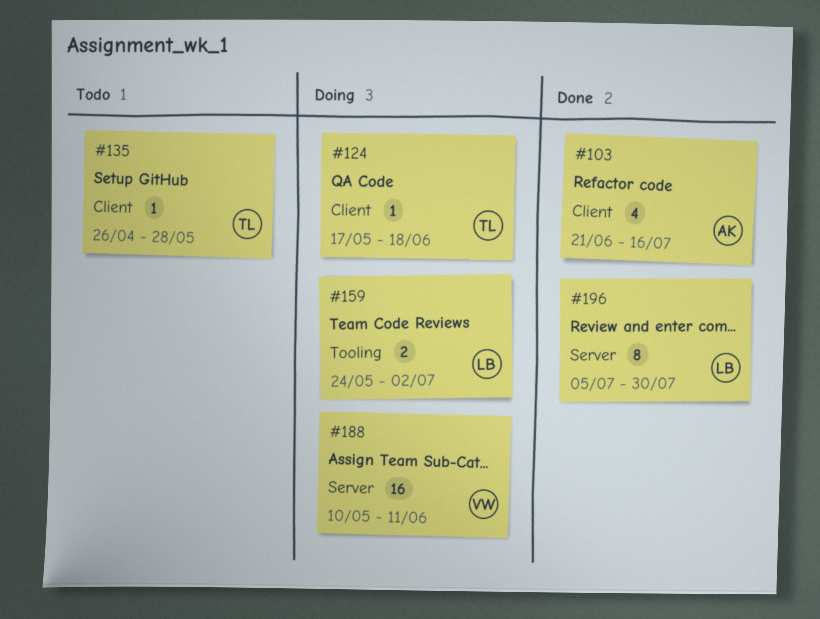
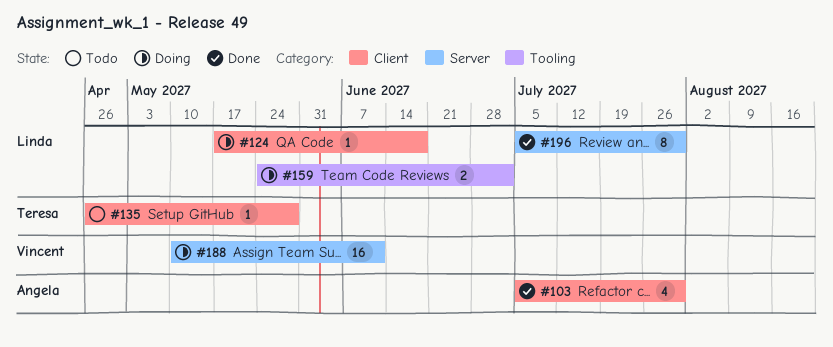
#103, start: Jun 21 -> Jul 5
#103, due: Jul 16 -> Jul 30
#124, owner: Teresa -> Linda

